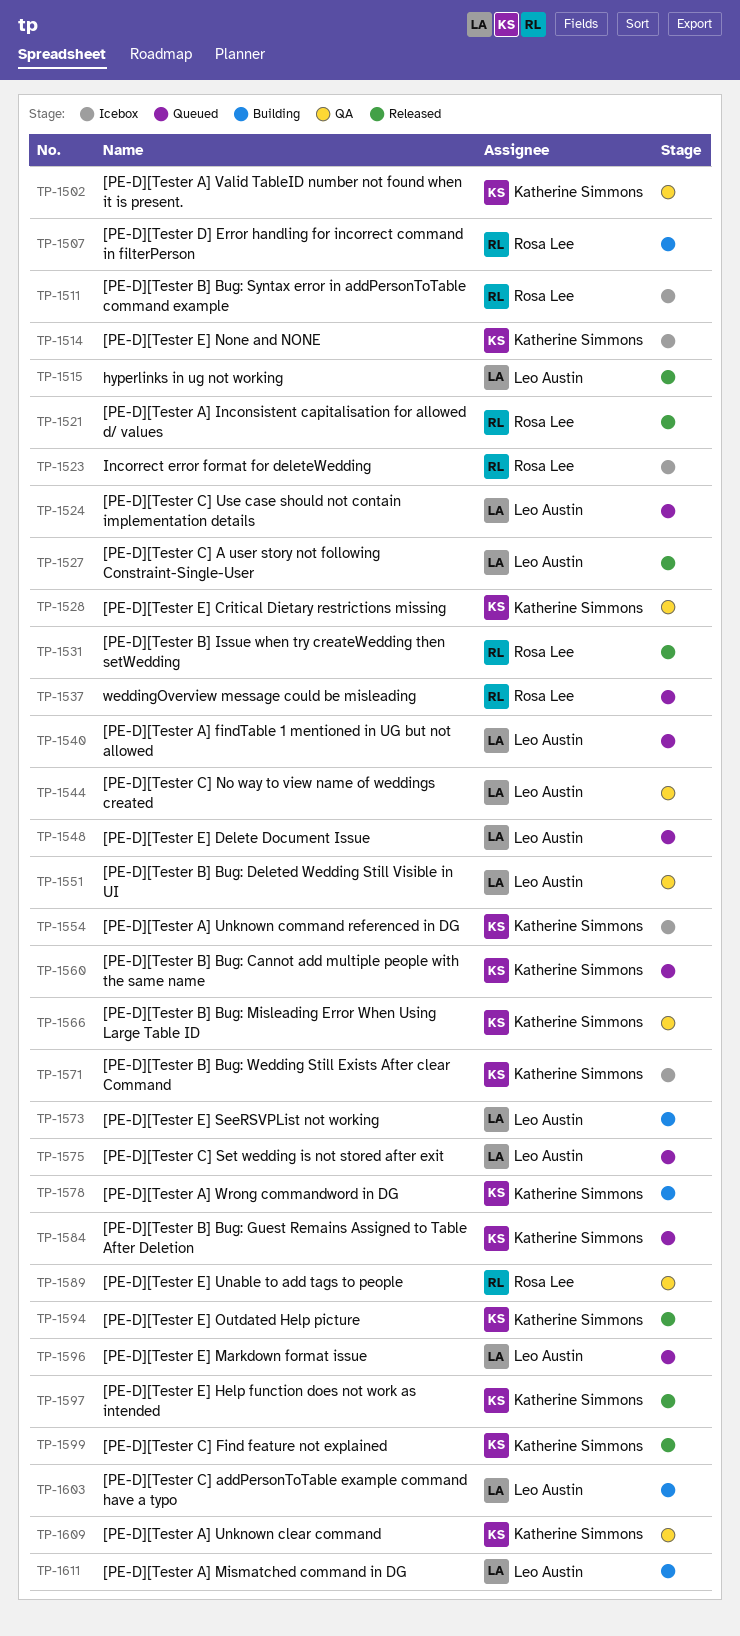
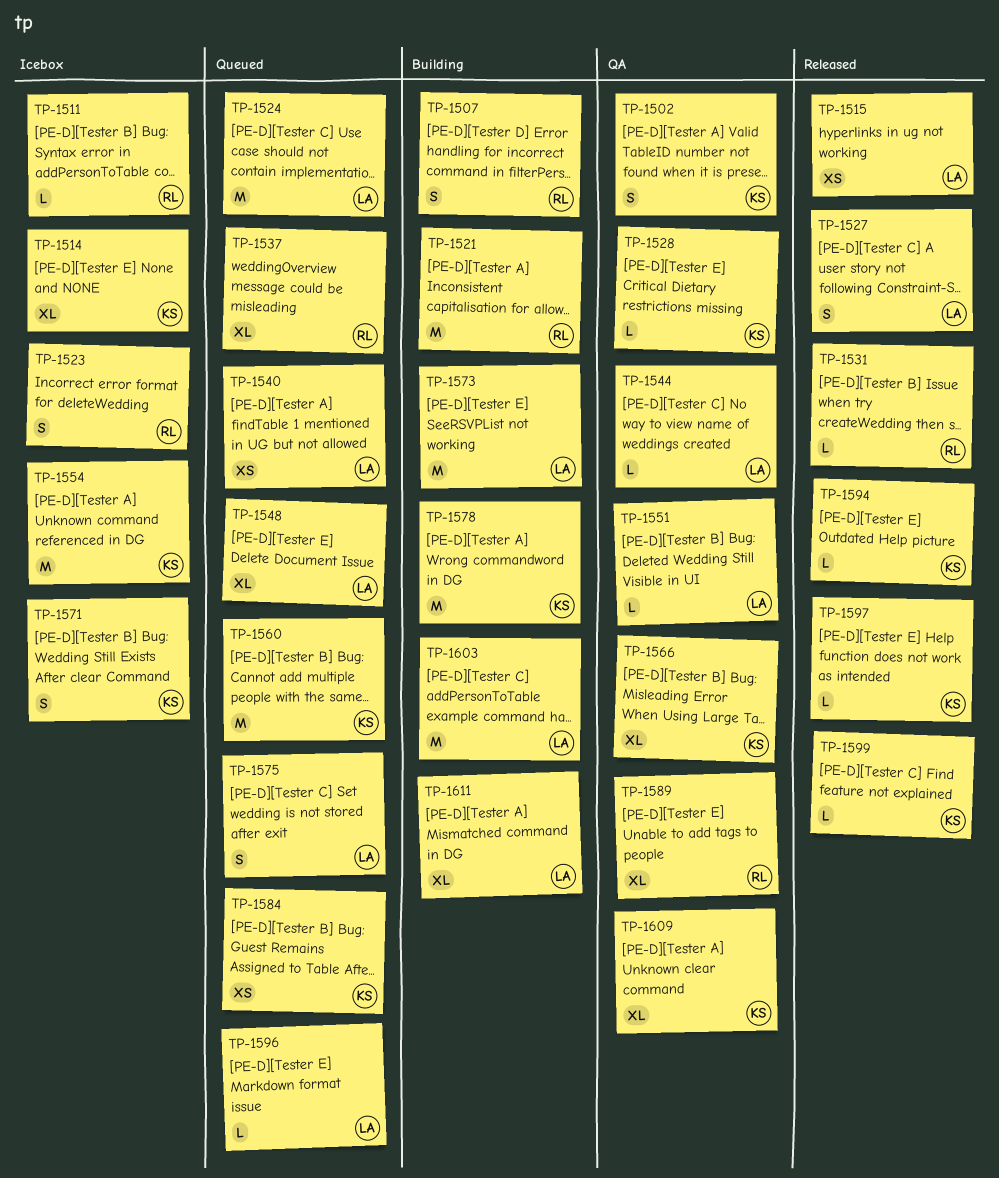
TP-1521, status: Released -> Building

